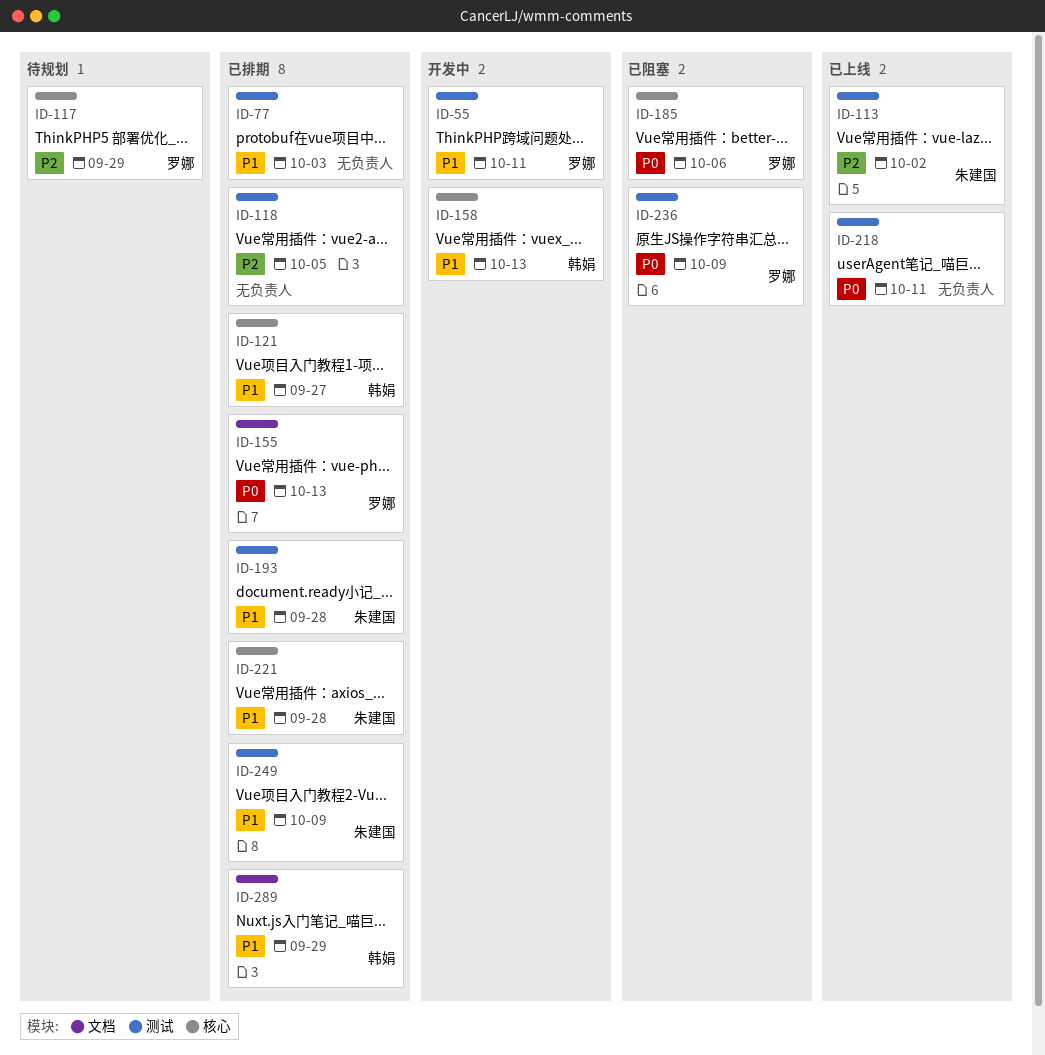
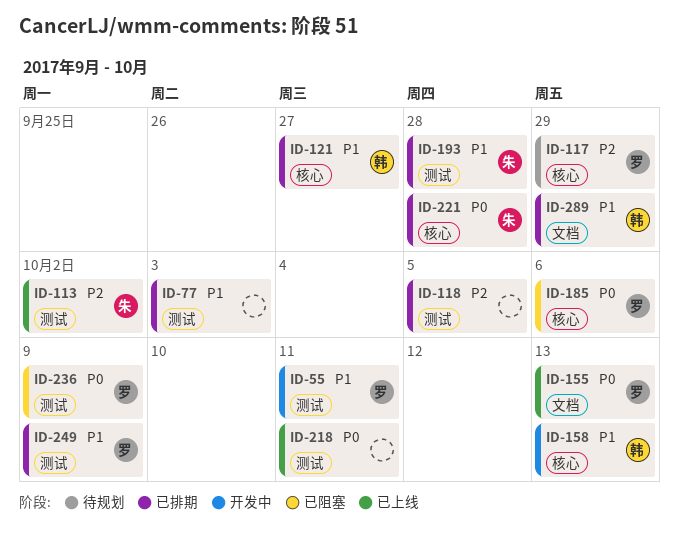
ID-155, status: 已排期 -> 已上线
ID-221, priority: P1 -> P0
ID-249, owner: 朱建国 -> 罗娜

